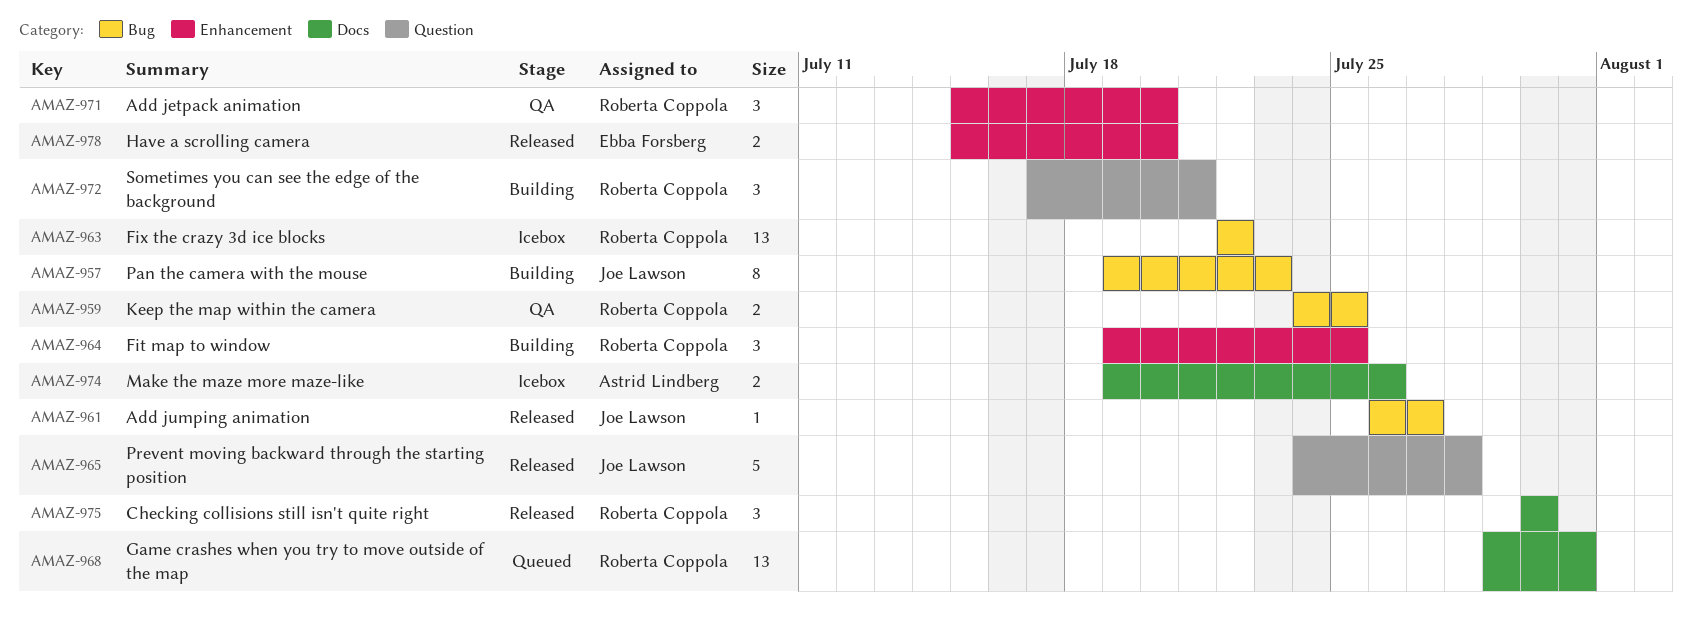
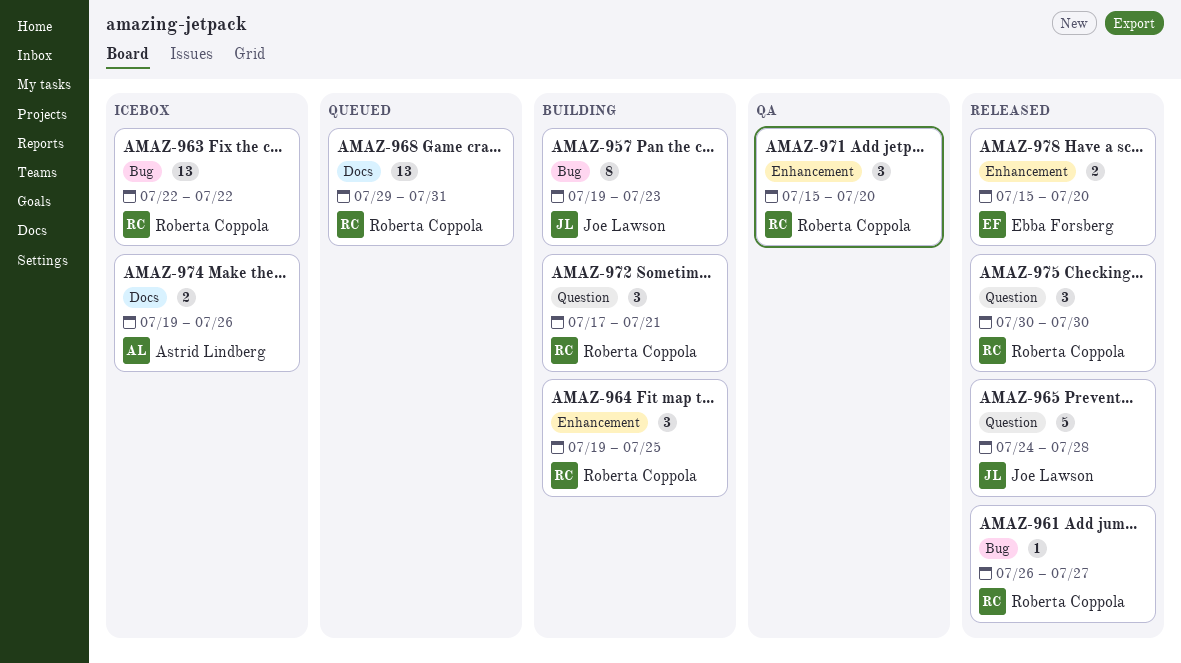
AMAZ-959: present -> none
AMAZ-961, owner: Joe Lawson -> Roberta Coppola
AMAZ-975, label: Docs -> Question

